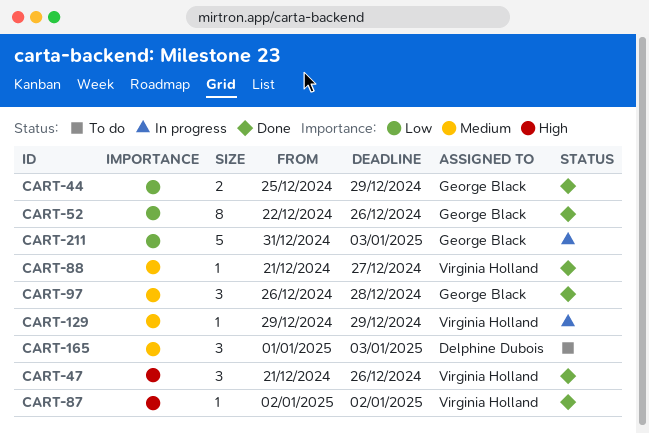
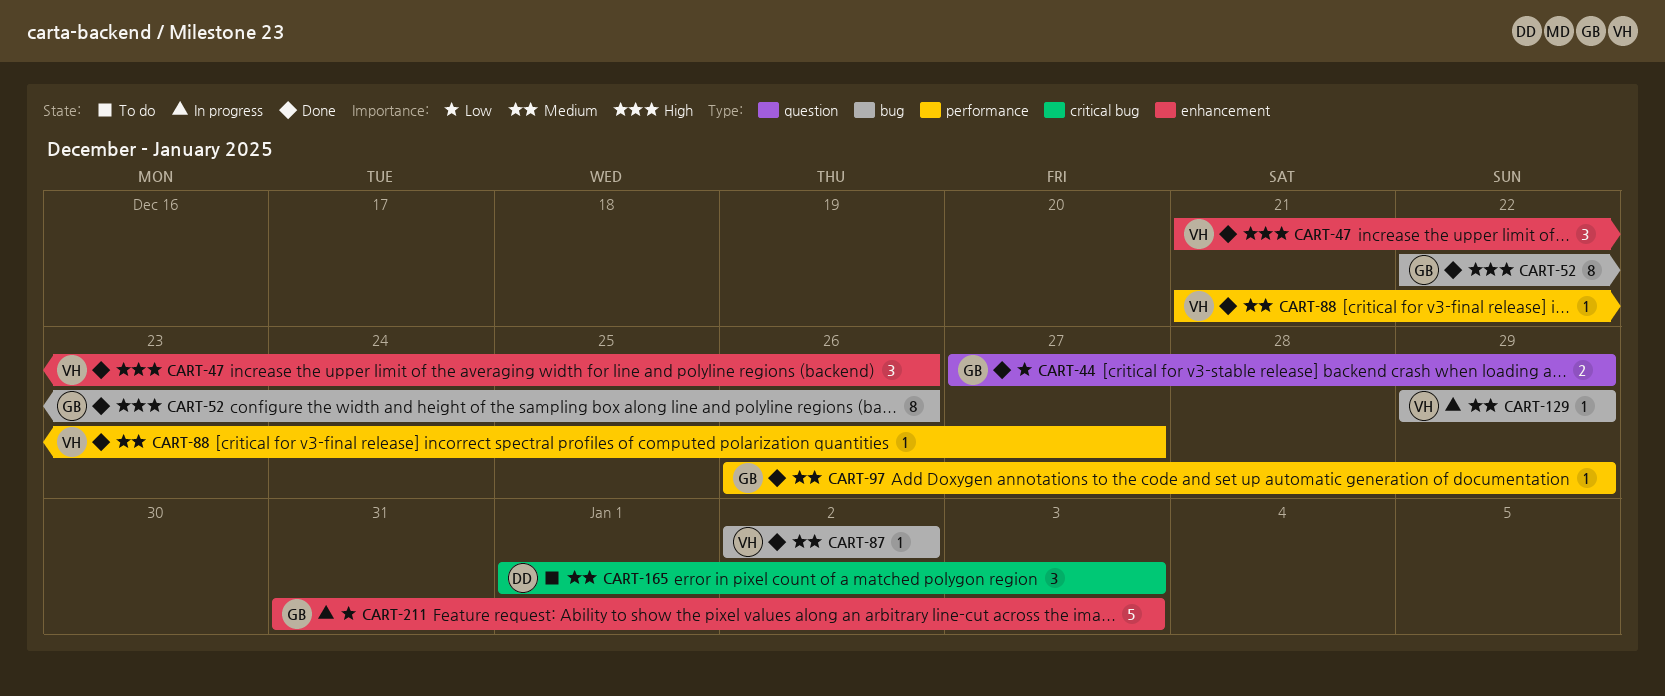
CART-44, start: Dec 25 -> Dec 27
CART-52, priority: Low -> High
CART-87, priority: High -> Medium
CART-97, estimate: 3 -> 1
CART-97, due: Dec 28 -> Dec 29

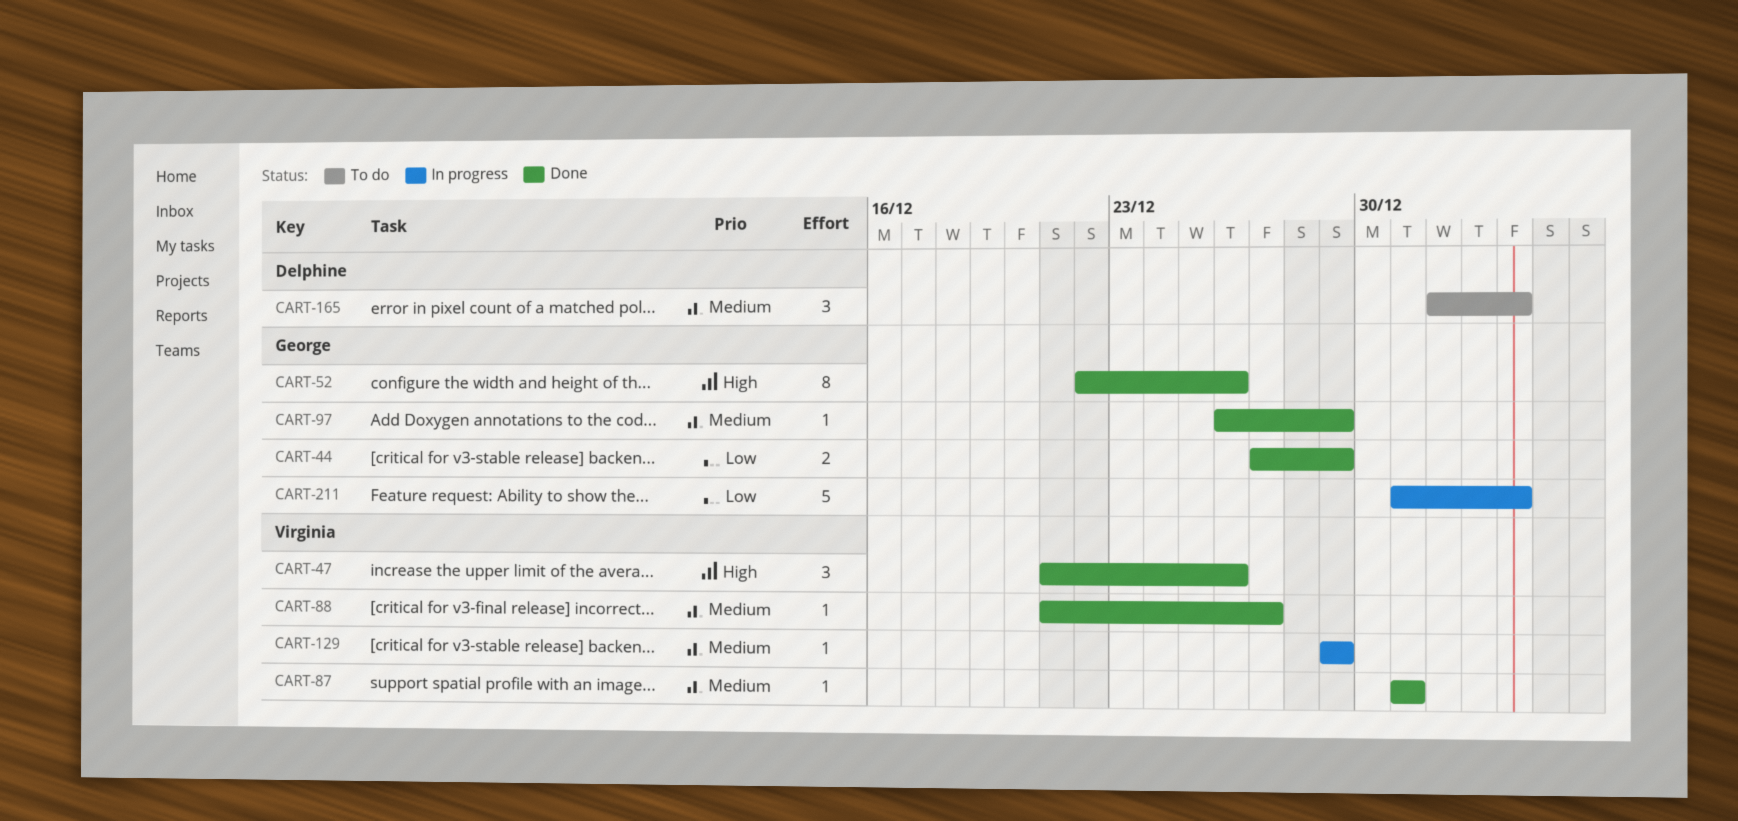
CART-87, start: Jan 2 -> Dec 31
CART-87, due: Jan 2 -> Dec 31

